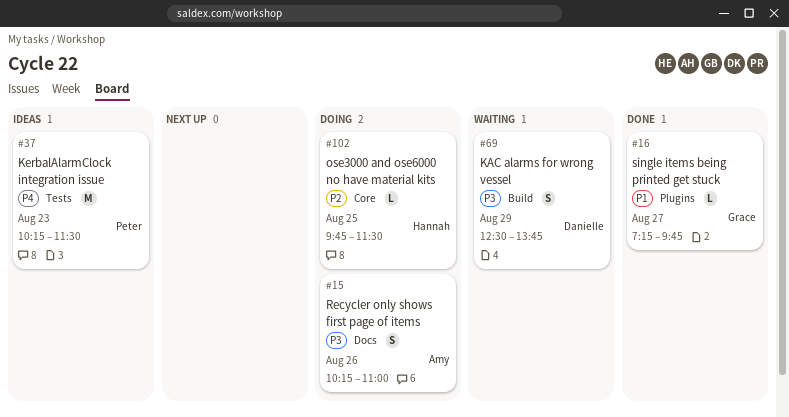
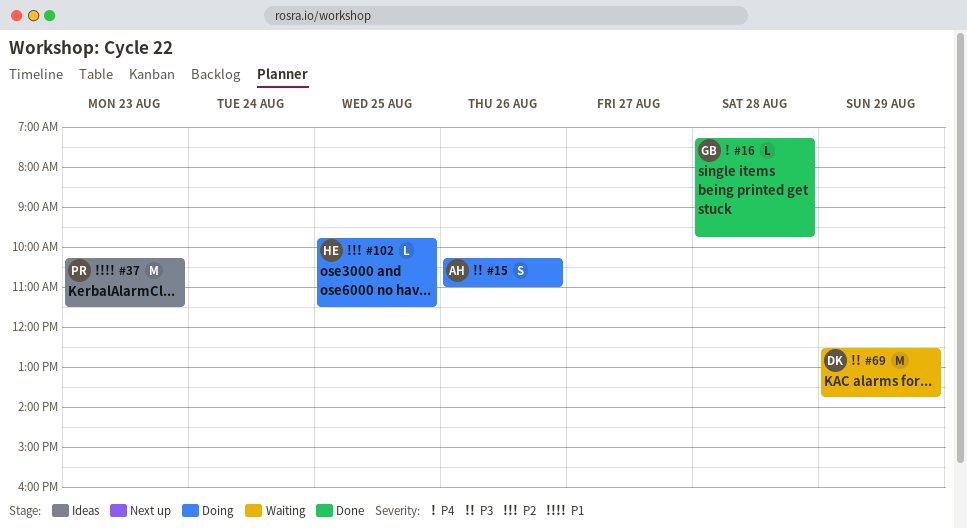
#16, priority: P1 -> P4
#16, day: Aug 27 -> Aug 28
#37, priority: P4 -> P1
#69, estimate: S -> M

